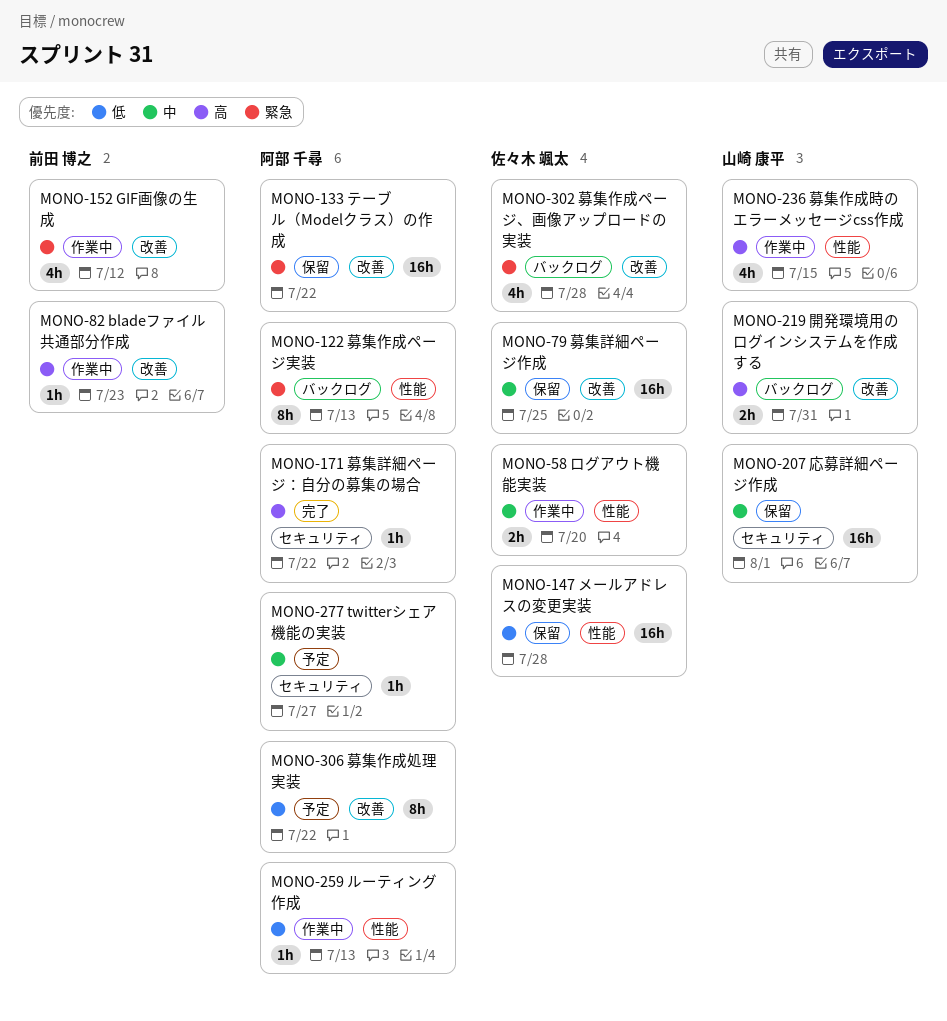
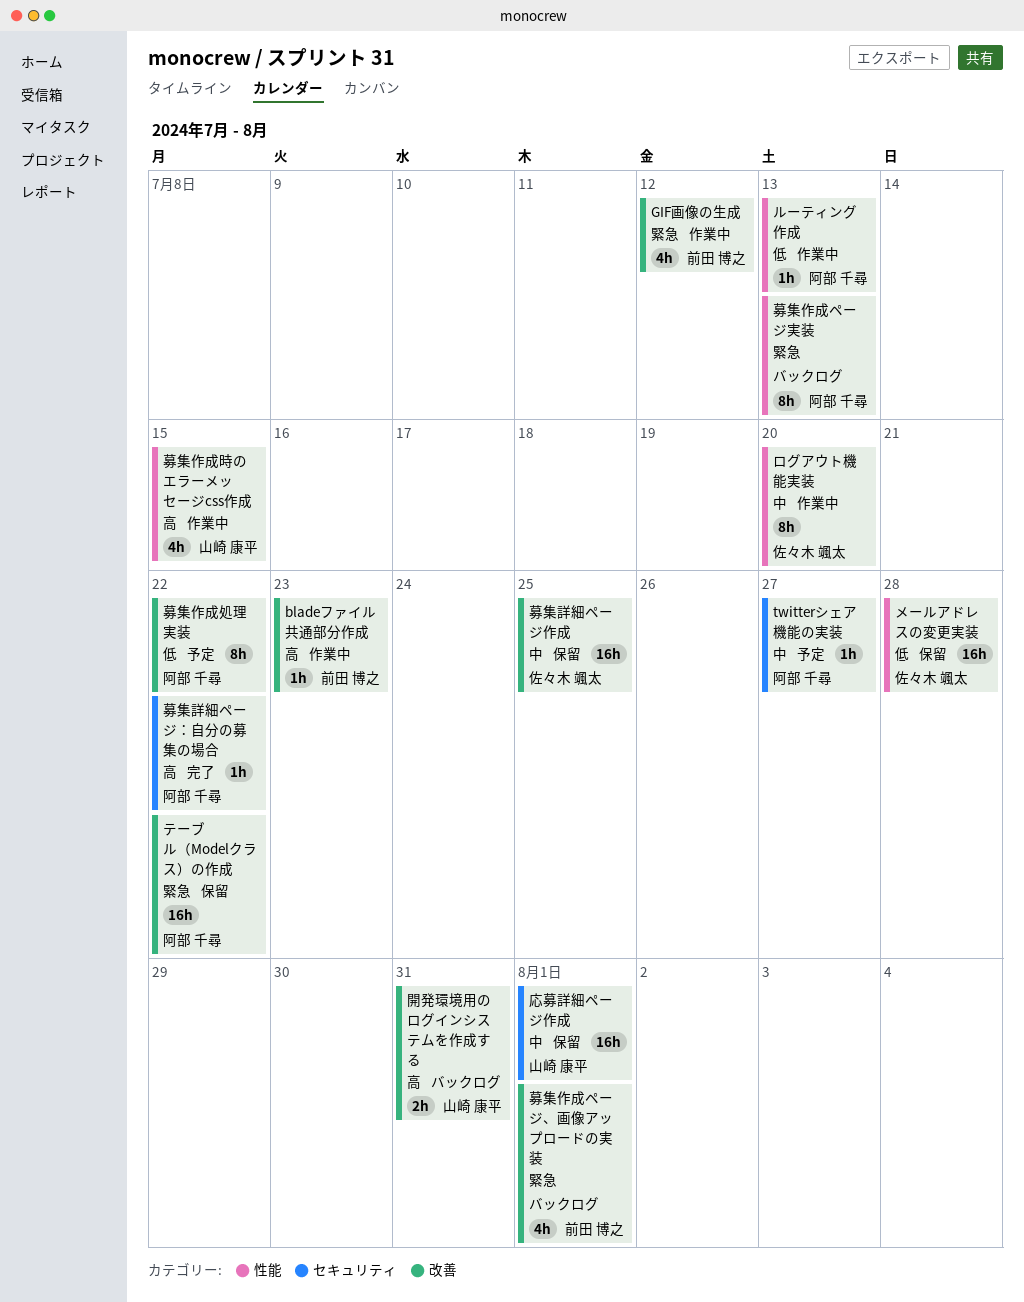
ログアウト機能実装, estimate: 2h -> 8h
募集作成ページ、画像アップロードの実装, owner: 佐々木 颯太 -> 前田 博之
募集作成ページ、画像アップロードの実装, due: Jul 28 -> Aug 1

